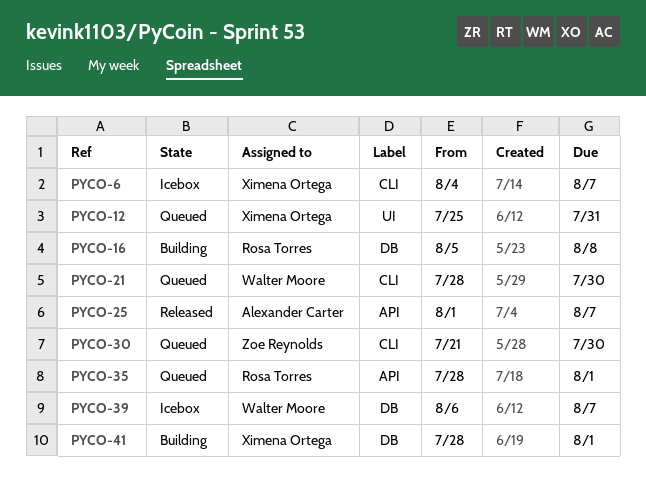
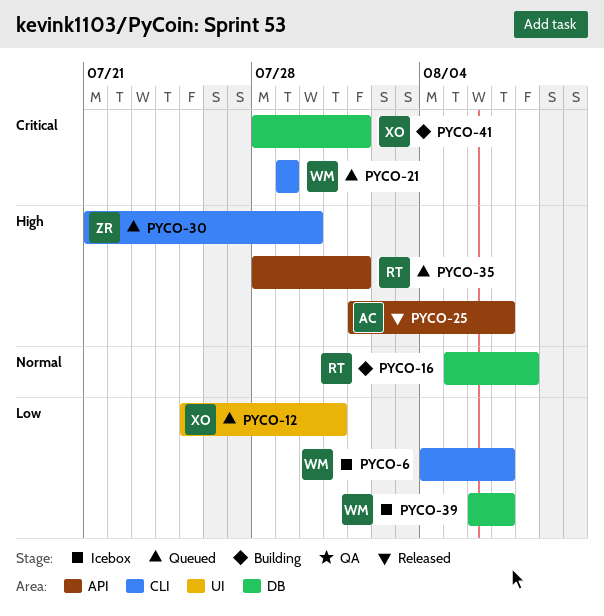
PYCO-6, owner: Ximena Ortega -> Walter Moore
PYCO-21, start: Jul 28 -> Jul 29
PYCO-21, due: Jul 30 -> Jul 29

